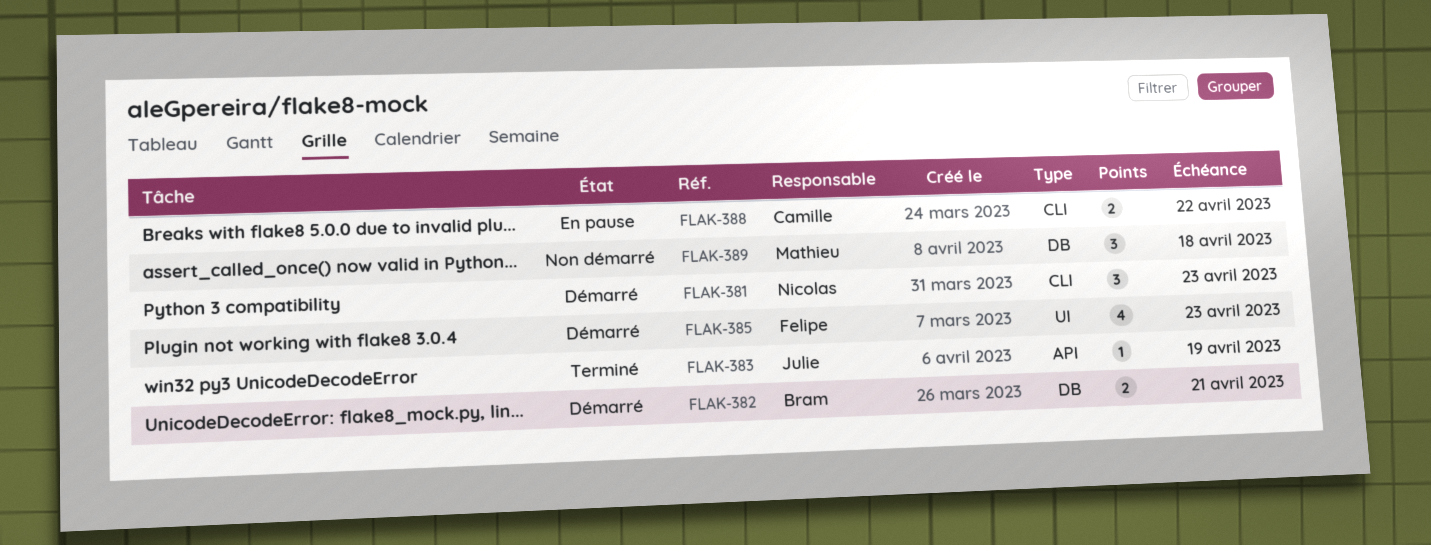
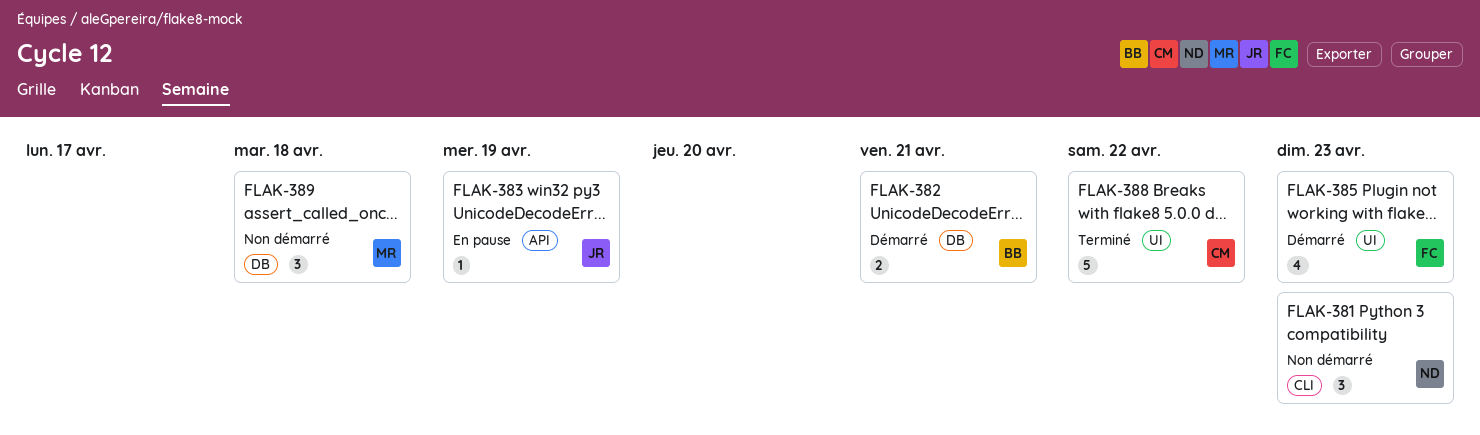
FLAK-381, status: Démarré -> Non démarré
FLAK-383, status: Terminé -> En pause
FLAK-388, status: En pause -> Terminé
FLAK-388, label: CLI -> UI
FLAK-388, estimate: 2 -> 5

